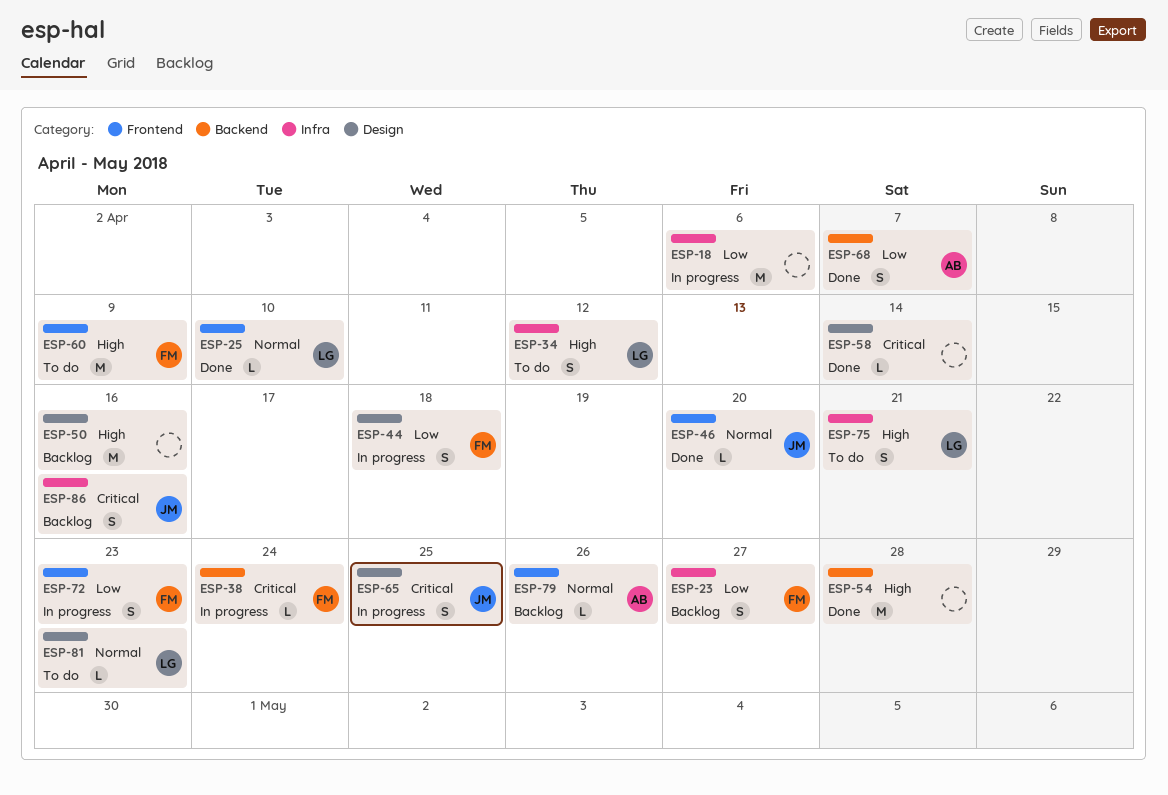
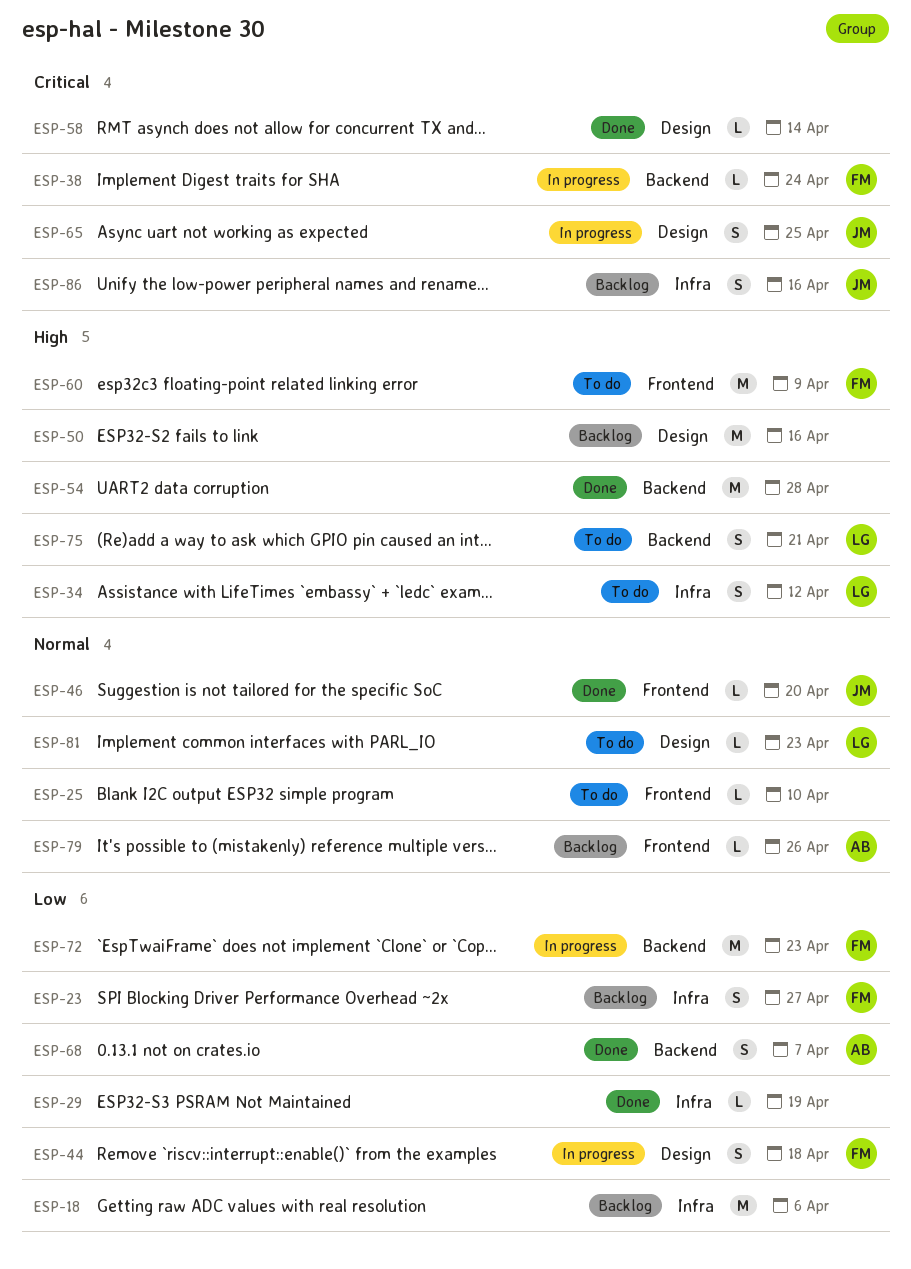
ESP-18, status: In progress -> Backlog
ESP-25, status: Done -> To do
ESP-25, owner: LG -> none
ESP-29: none -> present
ESP-72, label: Frontend -> Backend
ESP-72, estimate: S -> M
ESP-75, label: Infra -> Backend

